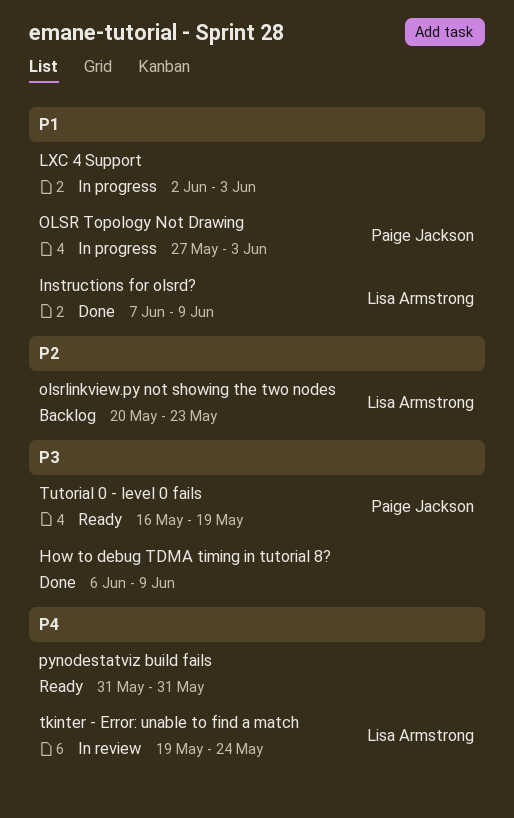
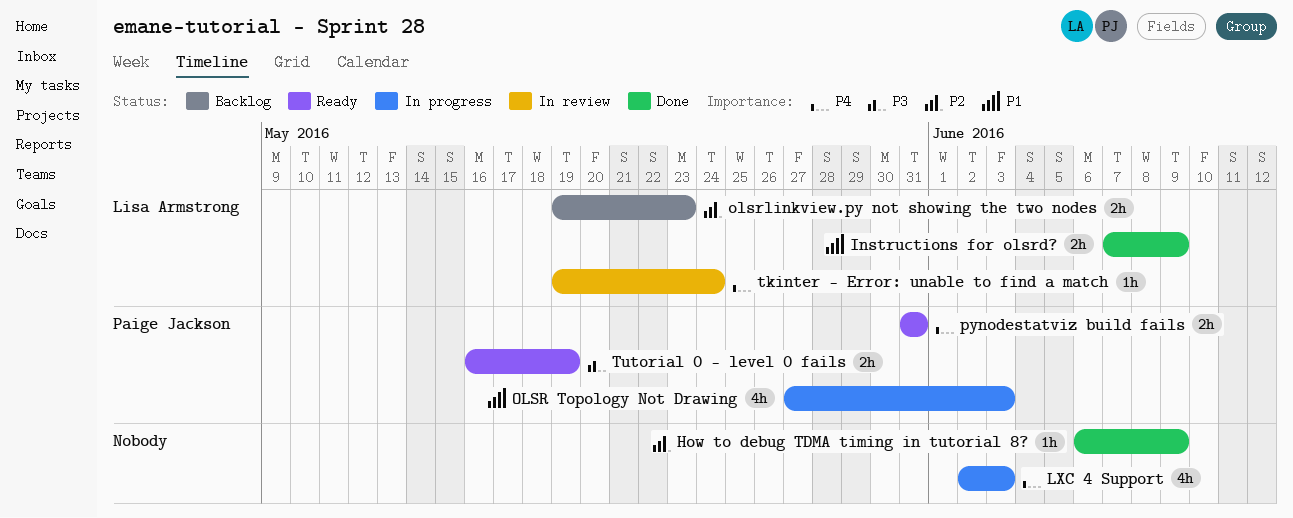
How to debug TDMA timing in tutorial 8?, priority: P3 -> P2
LXC 4 Support, priority: P1 -> P4
olsrlinkview.py not showing the two nodes, start: May 20 -> May 19
pynodestatviz build fails, owner: none -> Paige Jackson

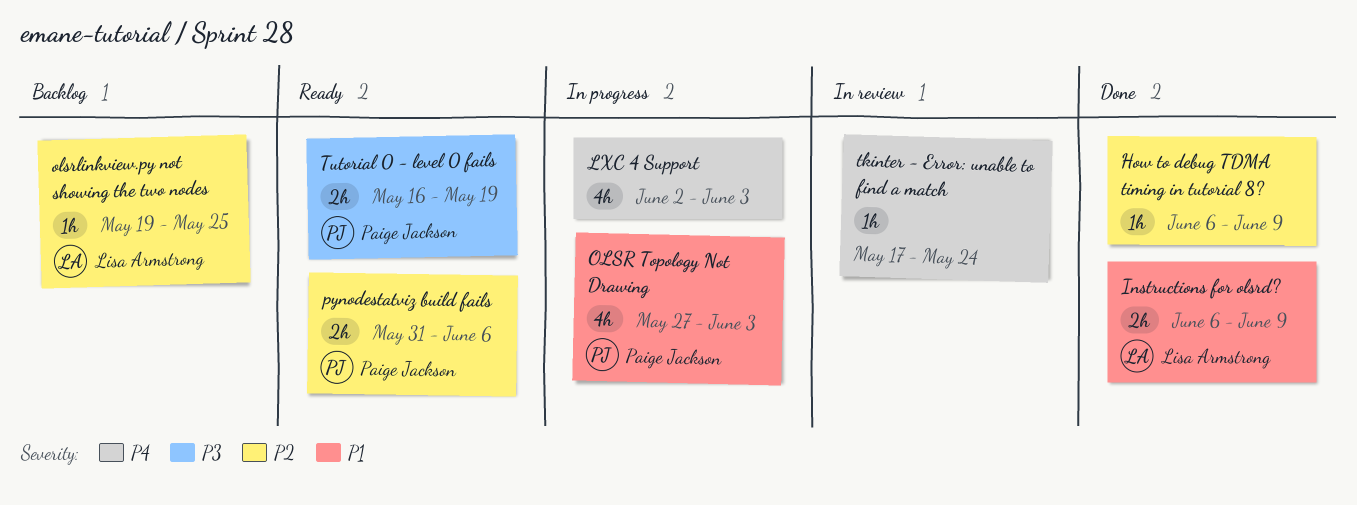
Instructions for olsrd?, start: Jun 7 -> Jun 6
olsrlinkview.py not showing the two nodes, estimate: 2h -> 1h
olsrlinkview.py not showing the two nodes, due: May 23 -> May 25
pynodestatviz build fails, priority: P4 -> P2
pynodestatviz build fails, due: May 31 -> Jun 6
tkinter - Error: unable to find a match, owner: Lisa Armstrong -> none
tkinter - Error: unable to find a match, start: May 19 -> May 17

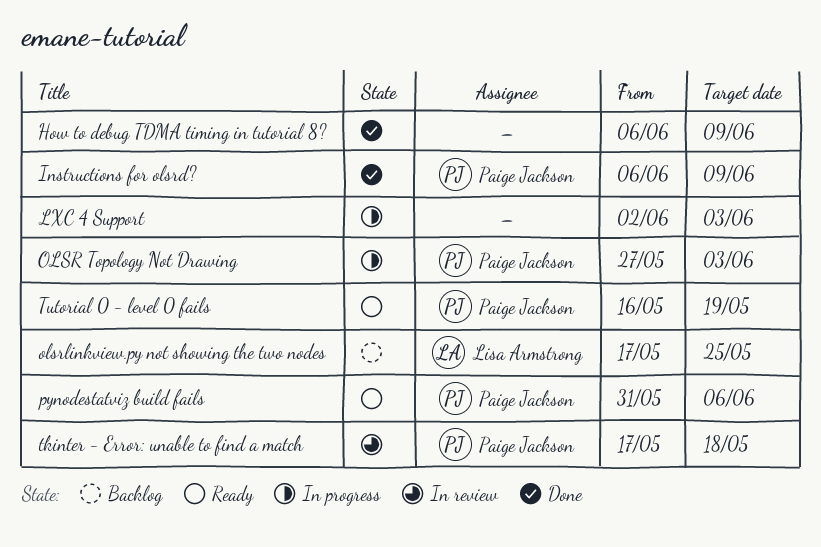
Instructions for olsrd?, owner: Lisa Armstrong -> Paige Jackson
olsrlinkview.py not showing the two nodes, start: May 19 -> May 17
tkinter - Error: unable to find a match, owner: none -> Paige Jackson
tkinter - Error: unable to find a match, due: May 24 -> May 18

